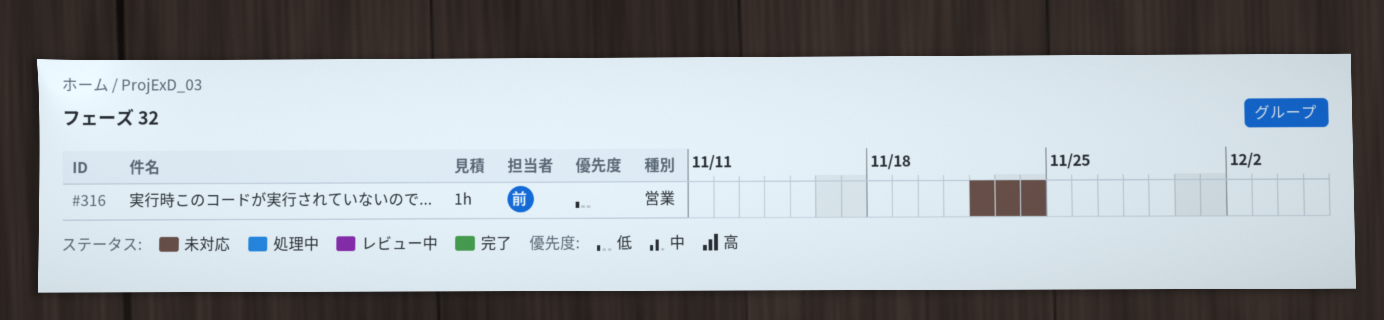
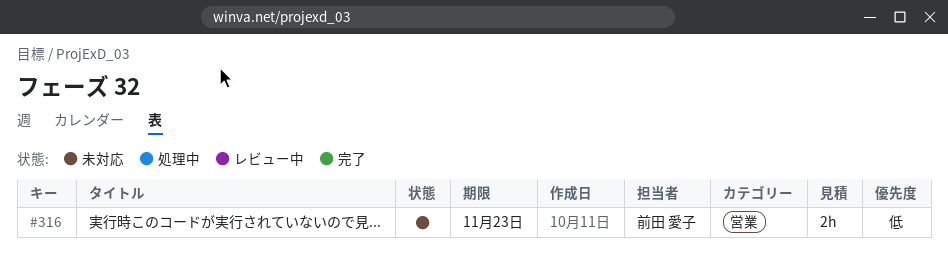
#316, estimate: 1h -> 2h
#316, due: Nov 24 -> Nov 23

